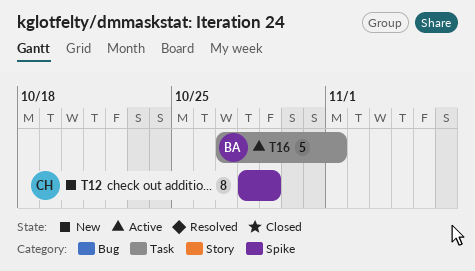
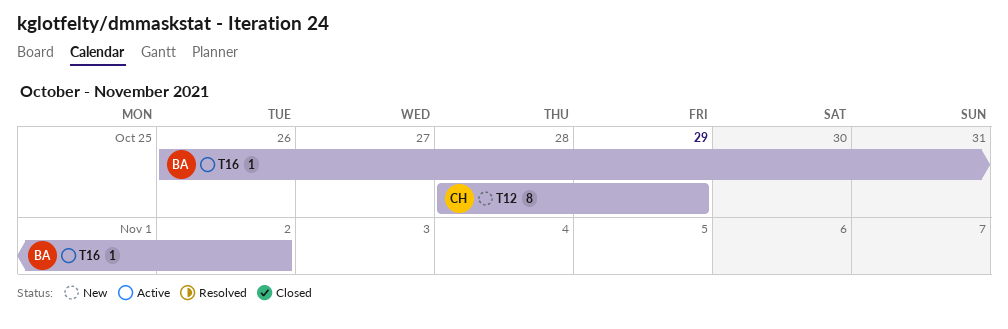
T16, estimate: 5 -> 1
T16, start: Oct 27 -> Oct 26
T16, due: Nov 1 -> Nov 2

